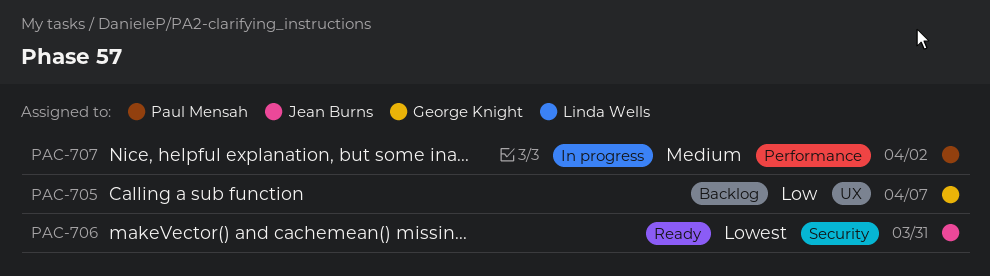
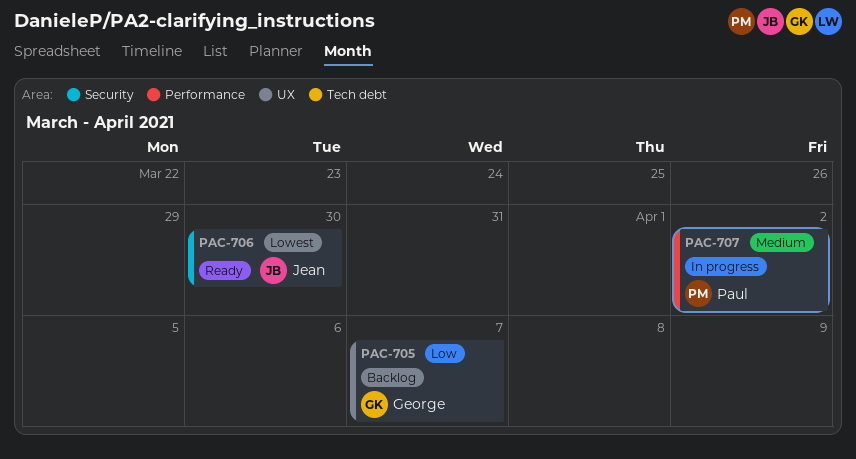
PAC-706, due: Mar 31 -> Mar 30

